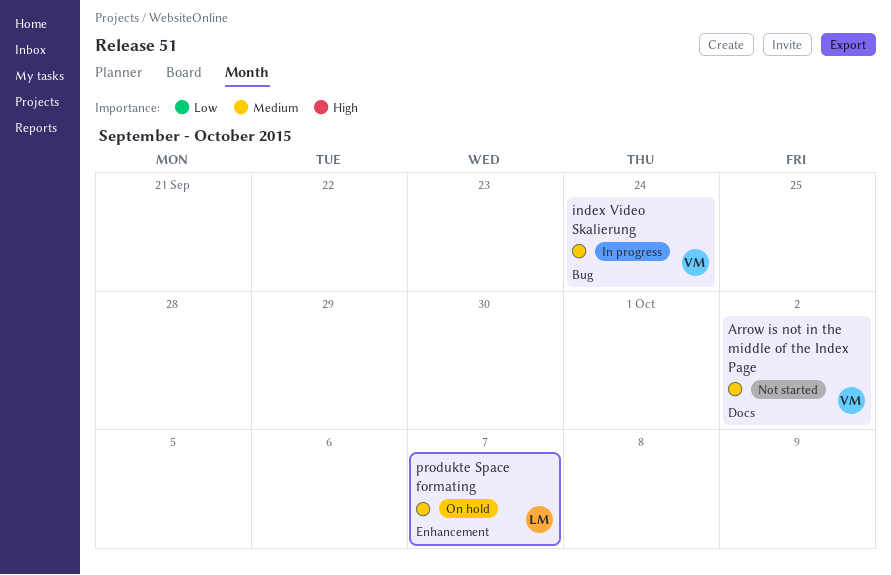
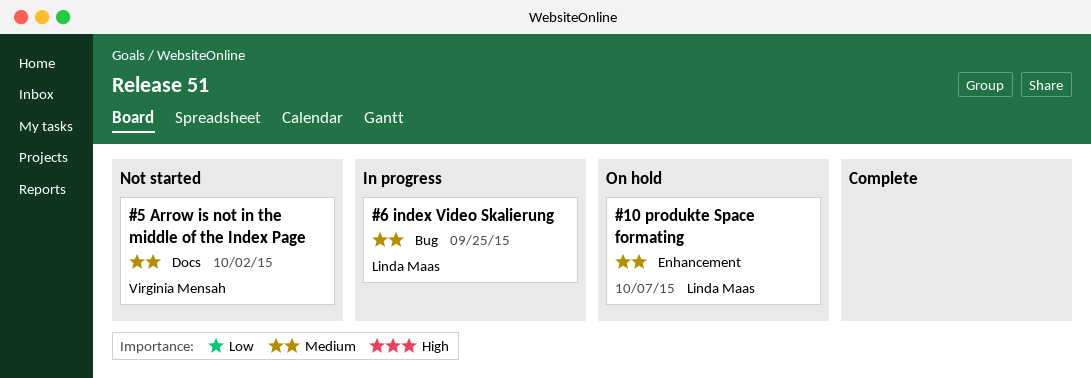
index Video Skalierung, owner: Virginia Mensah -> Linda Maas
index Video Skalierung, due: Sep 24 -> Sep 25

